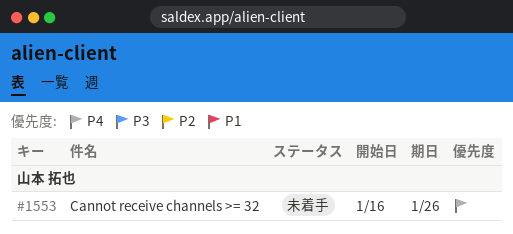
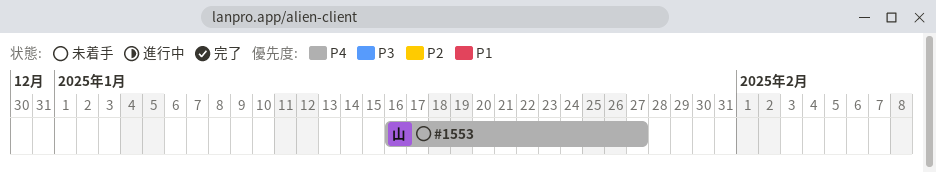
#1553, due: Jan 26 -> Jan 27

